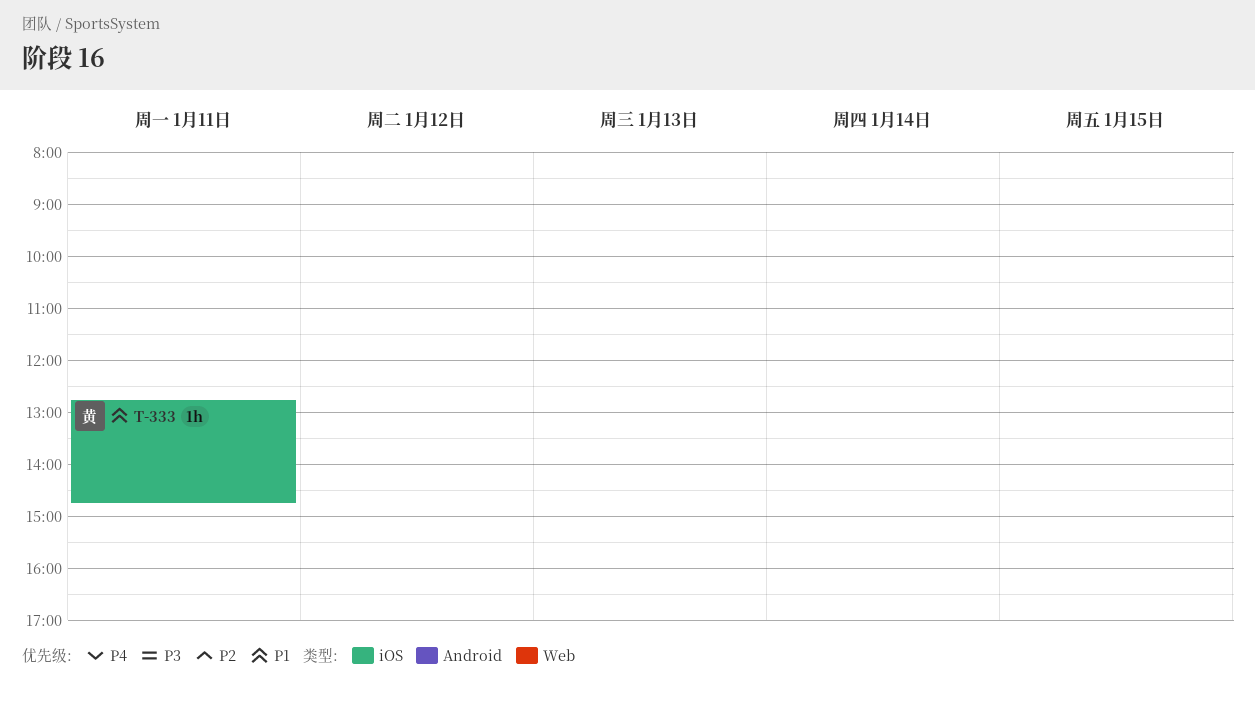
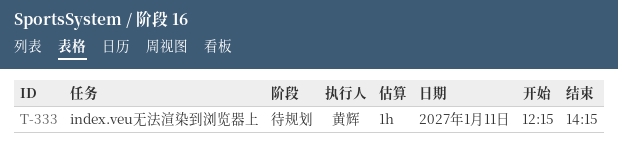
T-333, begins: 12:45 -> 12:15
T-333, ends: 14:45 -> 14:15

